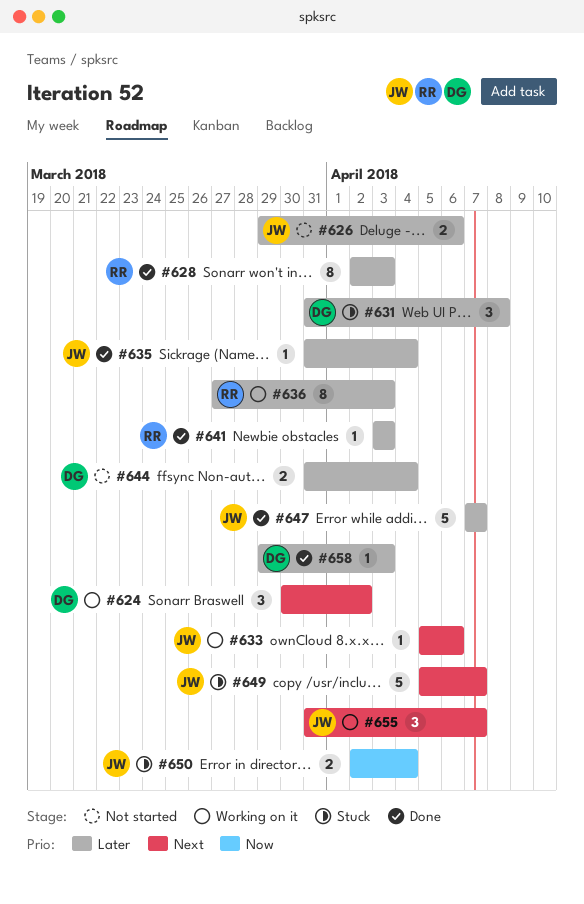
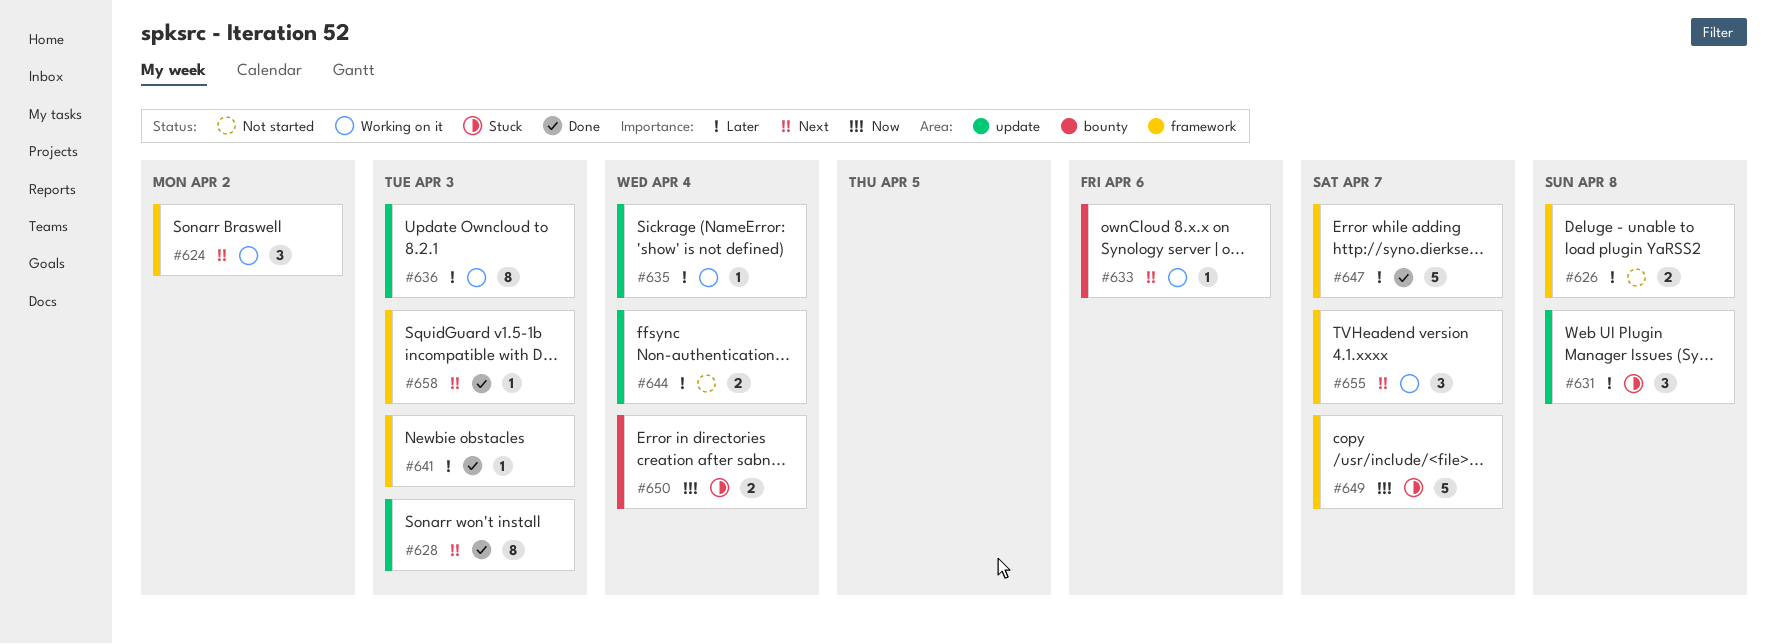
#626, due: Apr 6 -> Apr 8
#628, priority: Later -> Next
#635, status: Done -> Working on it
#649, priority: Next -> Now
#658, priority: Later -> Next

